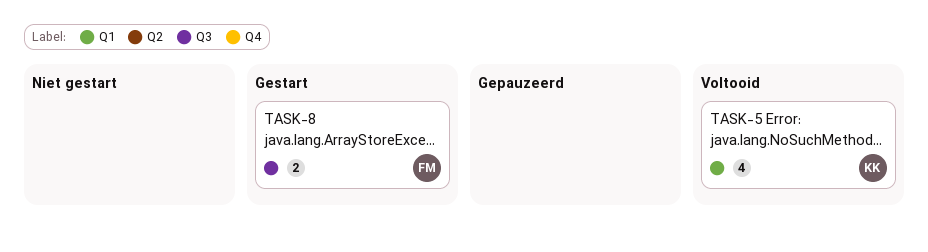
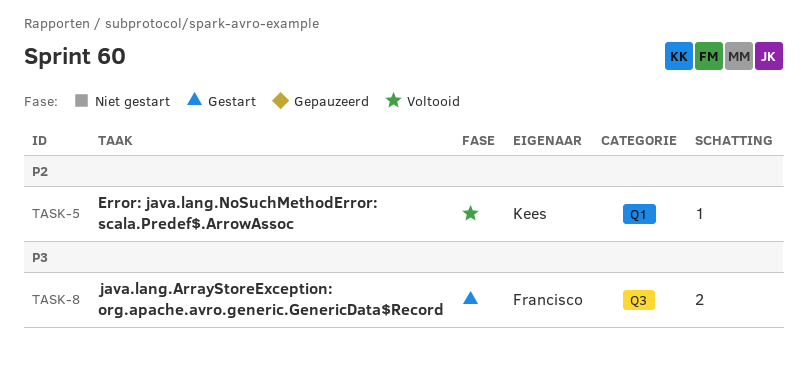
TASK-5, estimate: 4 -> 1

